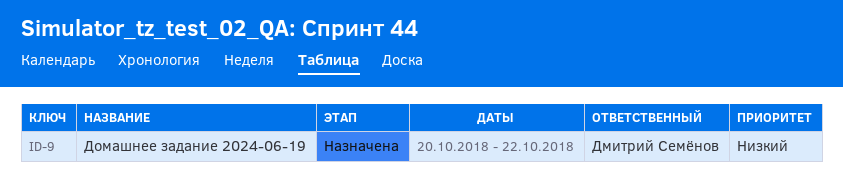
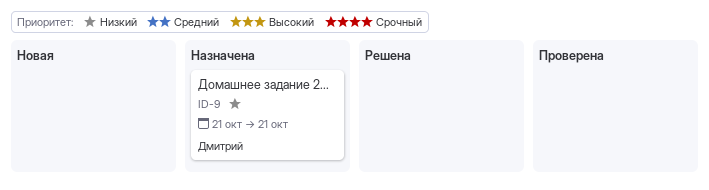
ID-9, start: Oct 20 -> Oct 21
ID-9, due: Oct 22 -> Oct 21

